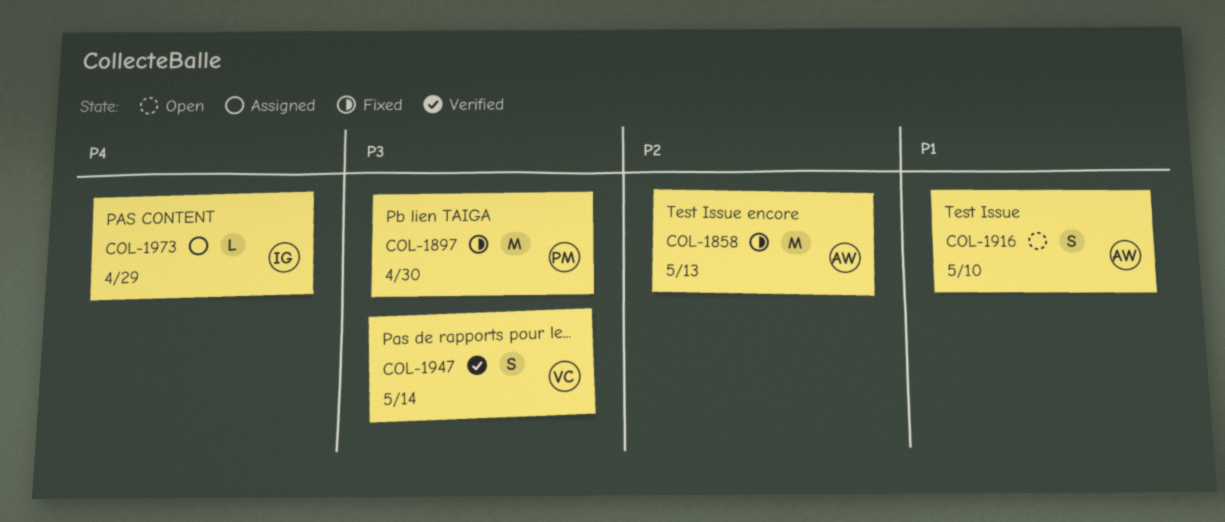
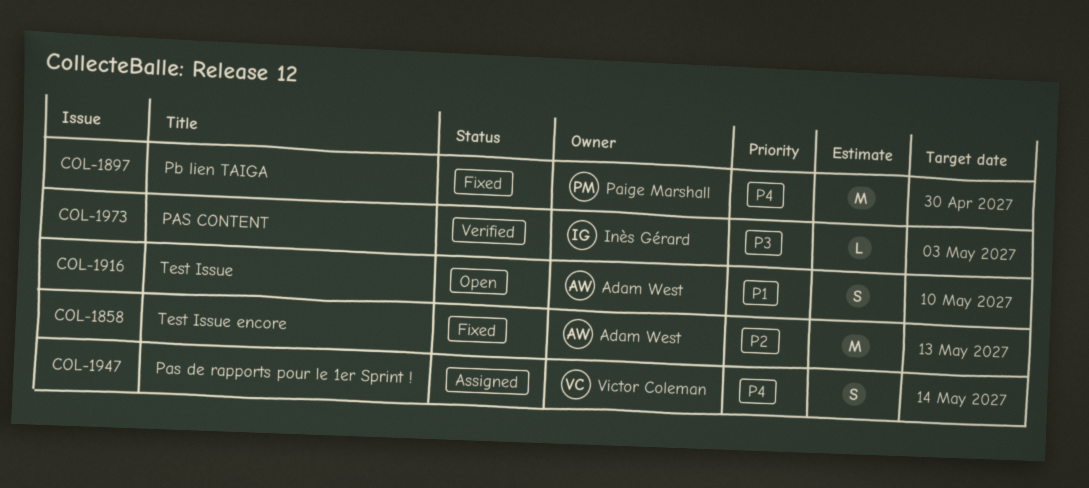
COL-1897, priority: P3 -> P4
COL-1947, status: Verified -> Assigned
COL-1947, priority: P3 -> P4
COL-1973, status: Assigned -> Verified
COL-1973, priority: P4 -> P3
COL-1973, due: Apr 29 -> May 3

